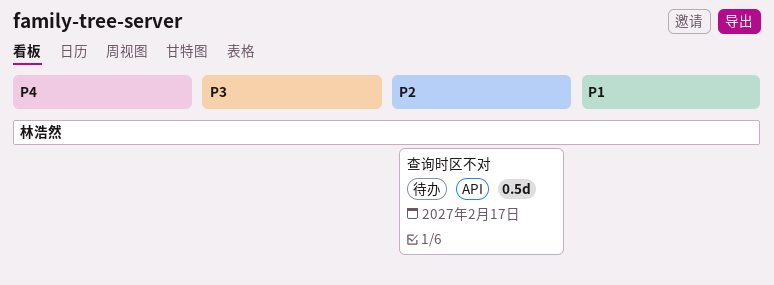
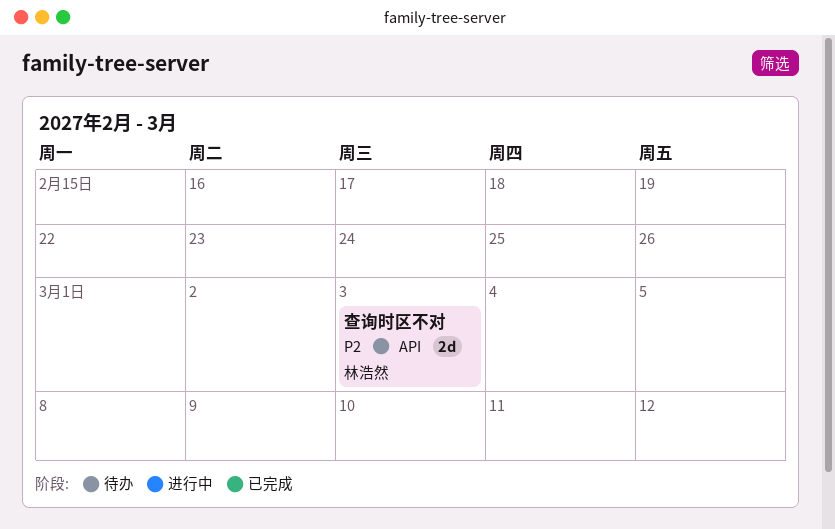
查询时区不对, estimate: 0.5d -> 2d
查询时区不对, due: Feb 17 -> Mar 3

